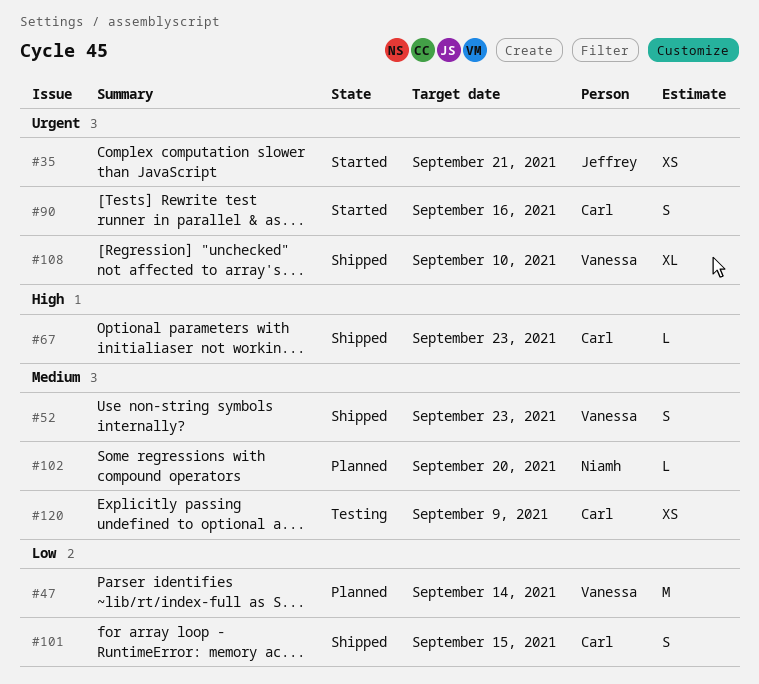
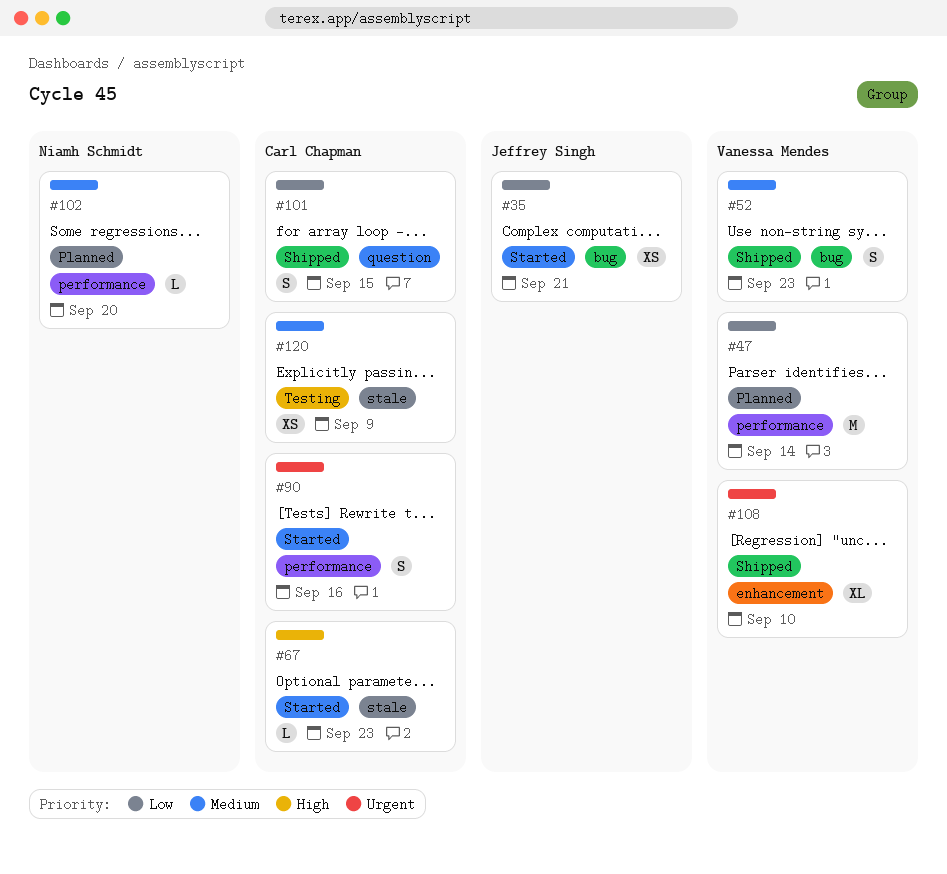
#35, priority: Urgent -> Low
#67, status: Shipped -> Started

